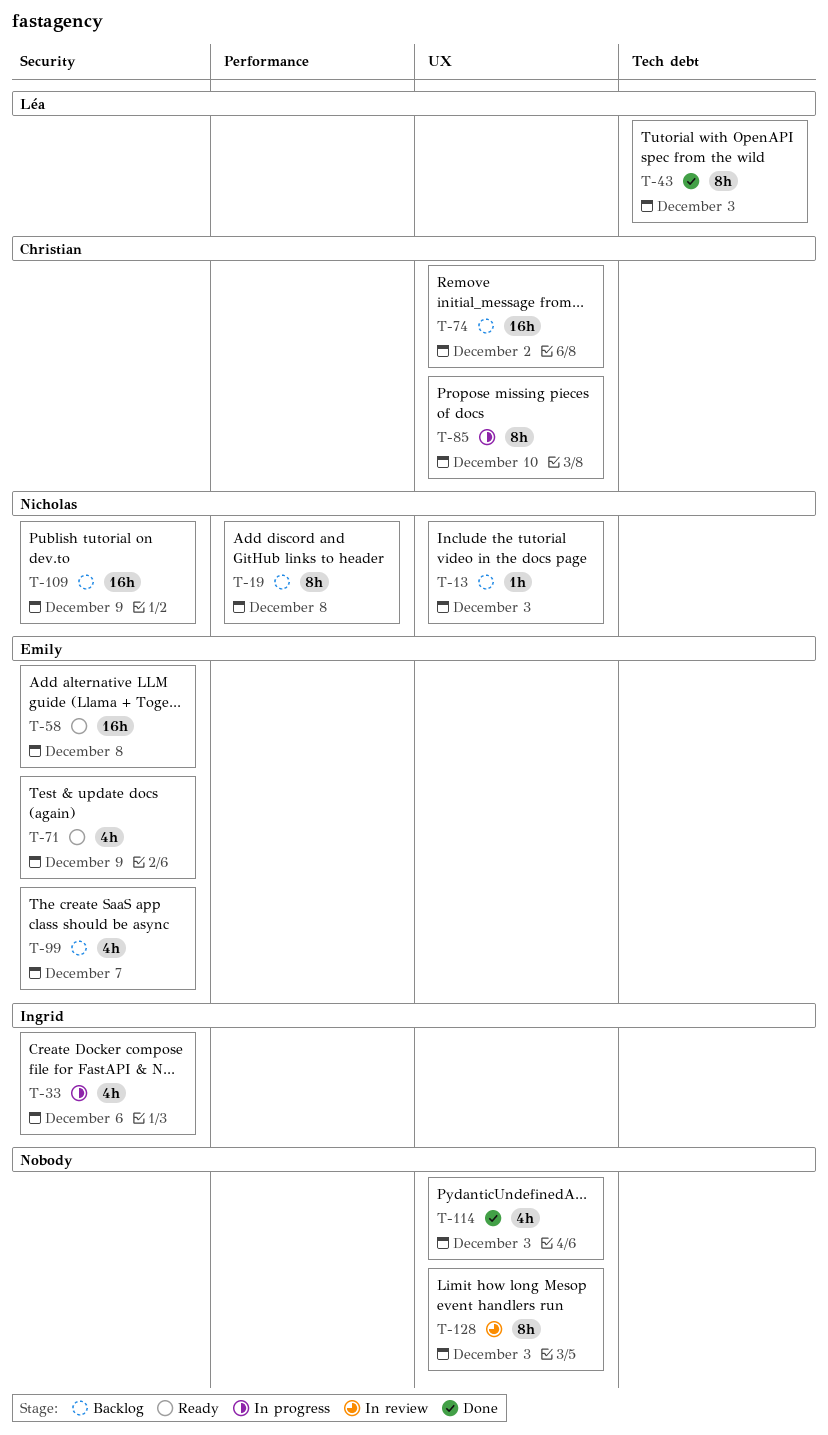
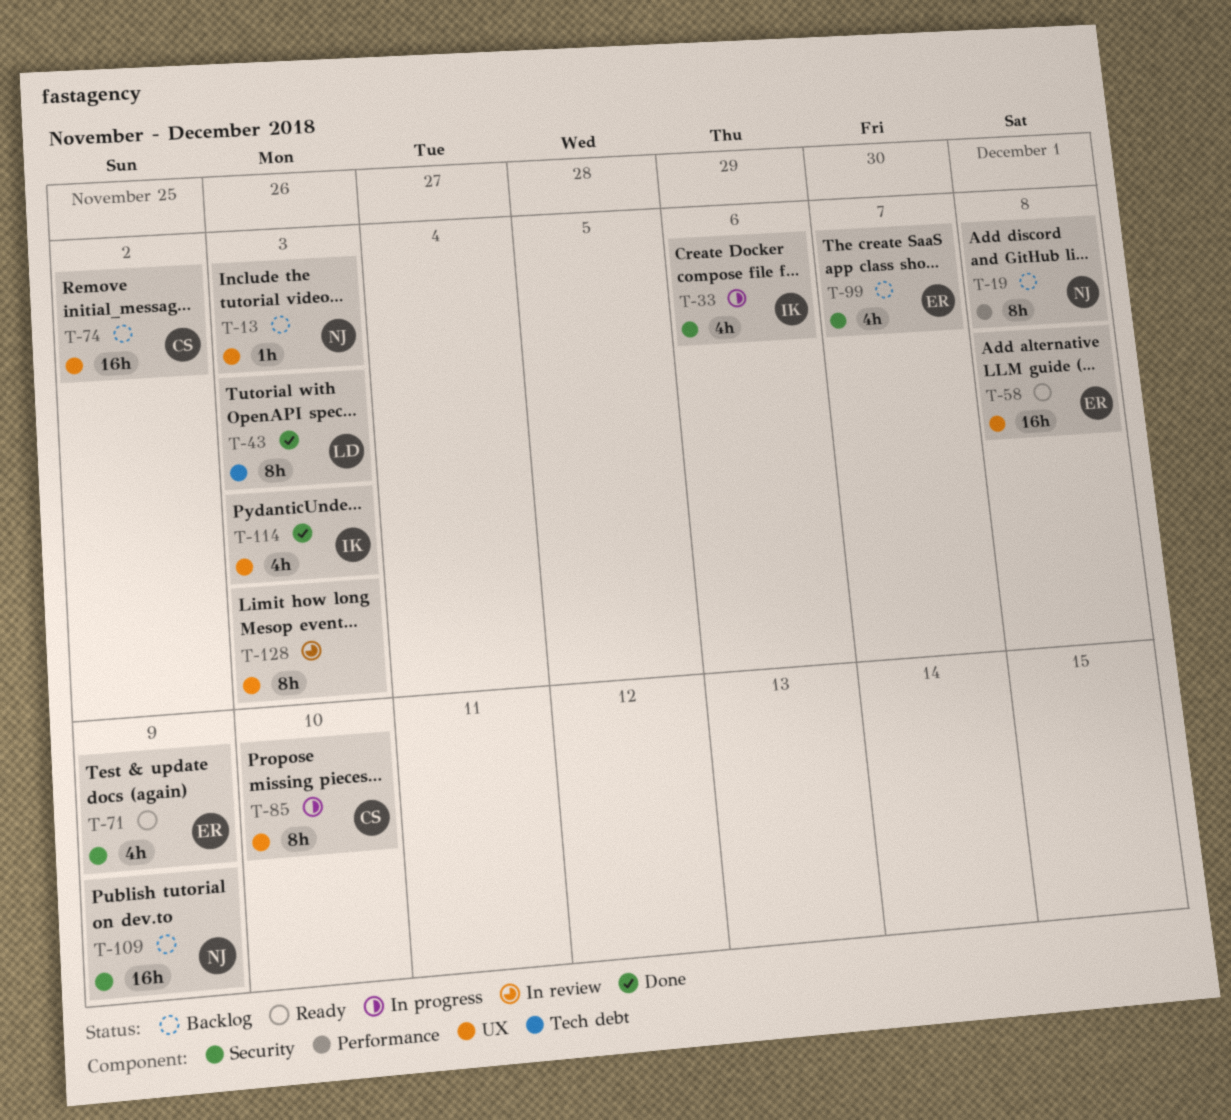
T-58, label: Security -> UX
T-114, owner: none -> Ingrid

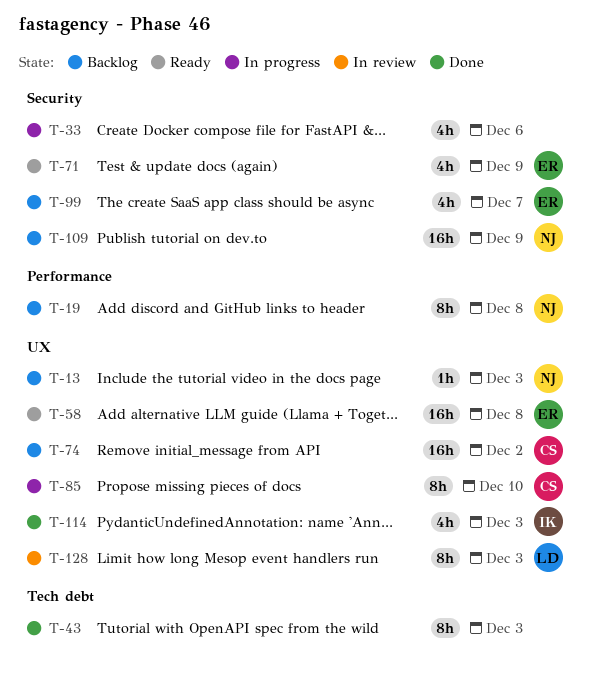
T-33, owner: IK -> none
T-43, owner: LD -> none
T-128, owner: none -> LD

